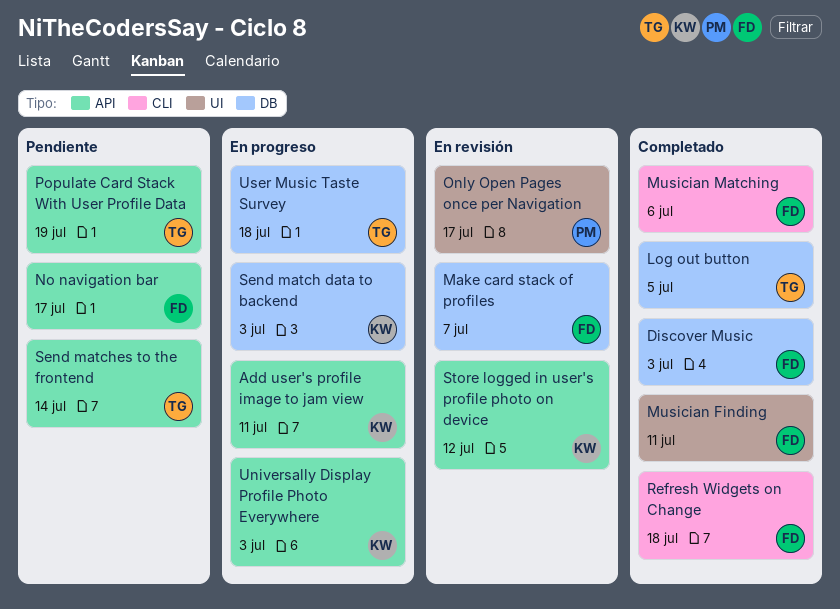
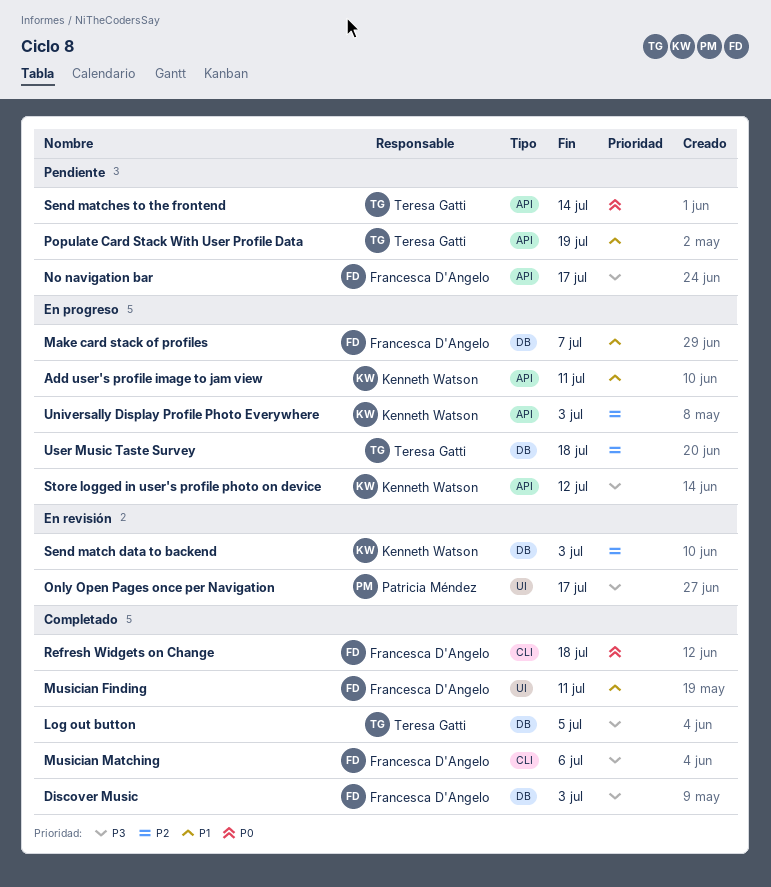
Make card stack of profiles, status: En revisión -> En progreso
Send match data to backend, status: En progreso -> En revisión
Store logged in user's profile photo on device, status: En revisión -> En progreso

